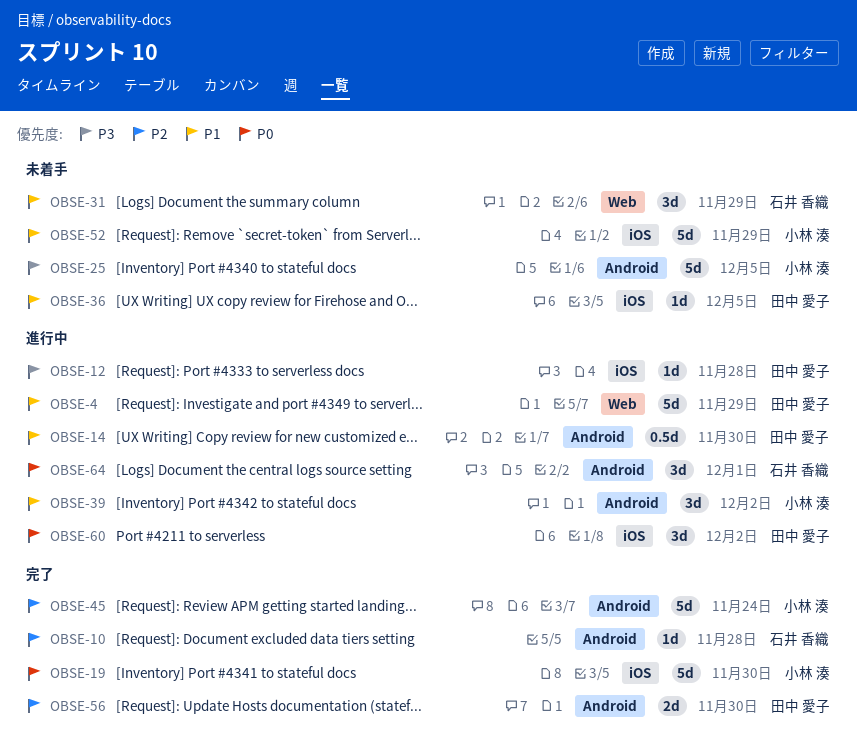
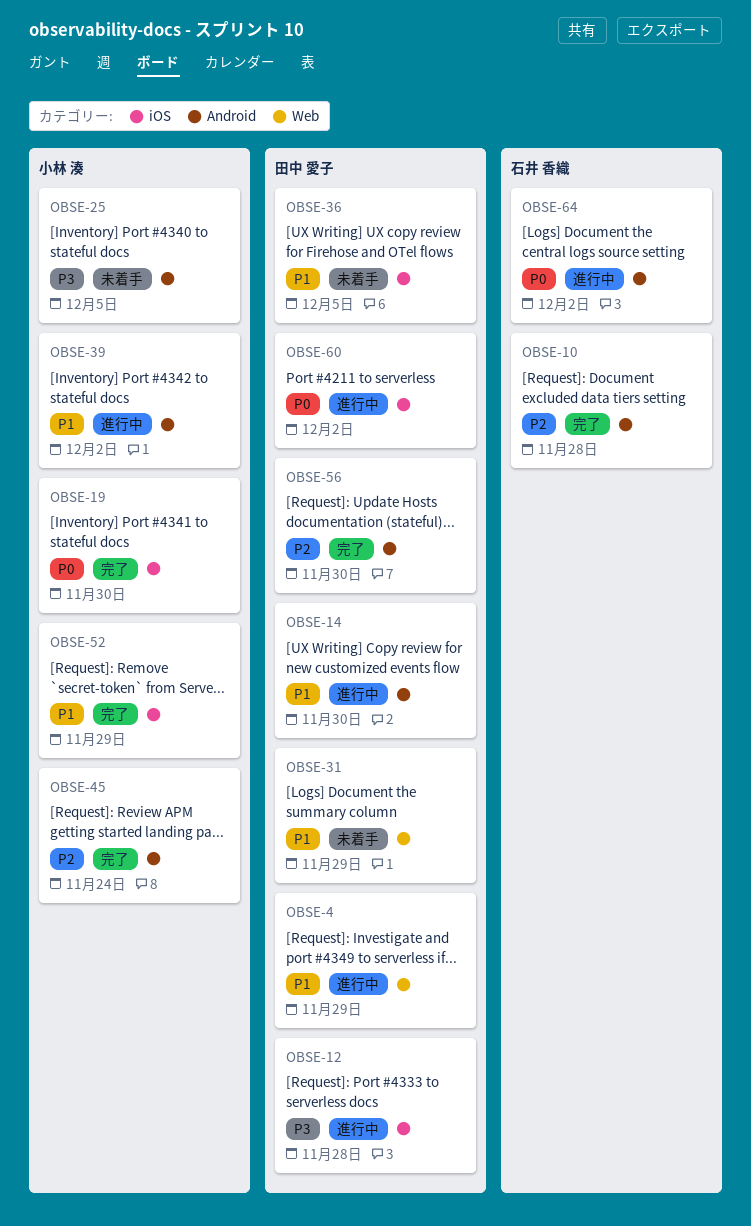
OBSE-31, owner: 石井 香織 -> 田中 愛子
OBSE-52, status: 未着手 -> 完了
OBSE-64, due: Dec 1 -> Dec 2

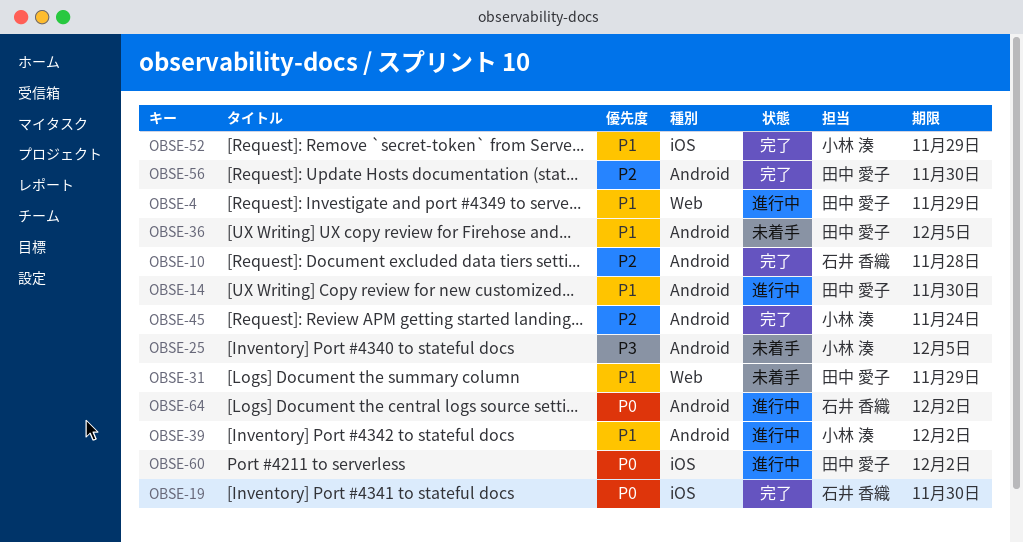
OBSE-12: present -> none
OBSE-19, owner: 小林 湊 -> 石井 香織
OBSE-36, label: iOS -> Android

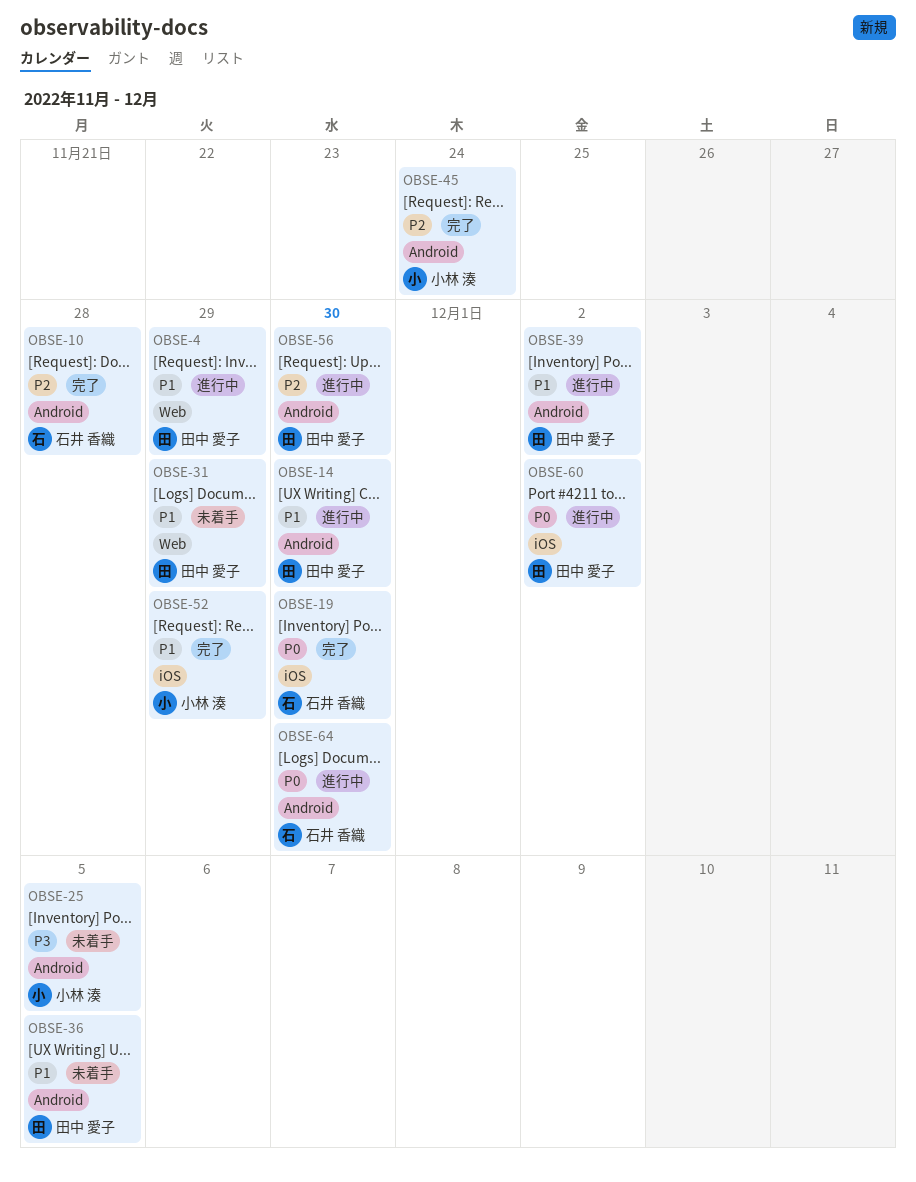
OBSE-39, owner: 小林 湊 -> 田中 愛子
OBSE-56, status: 完了 -> 進行中
OBSE-64, due: Dec 2 -> Nov 30

